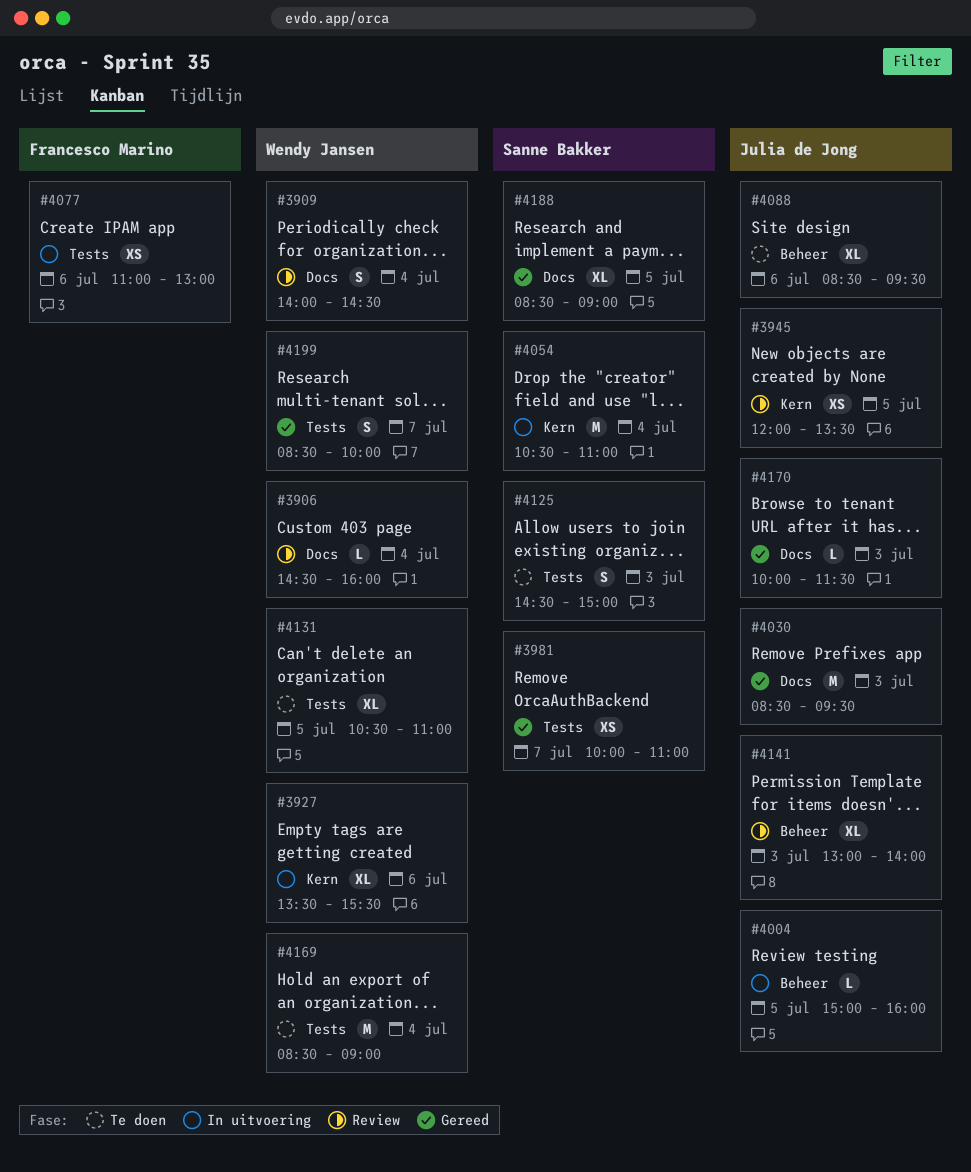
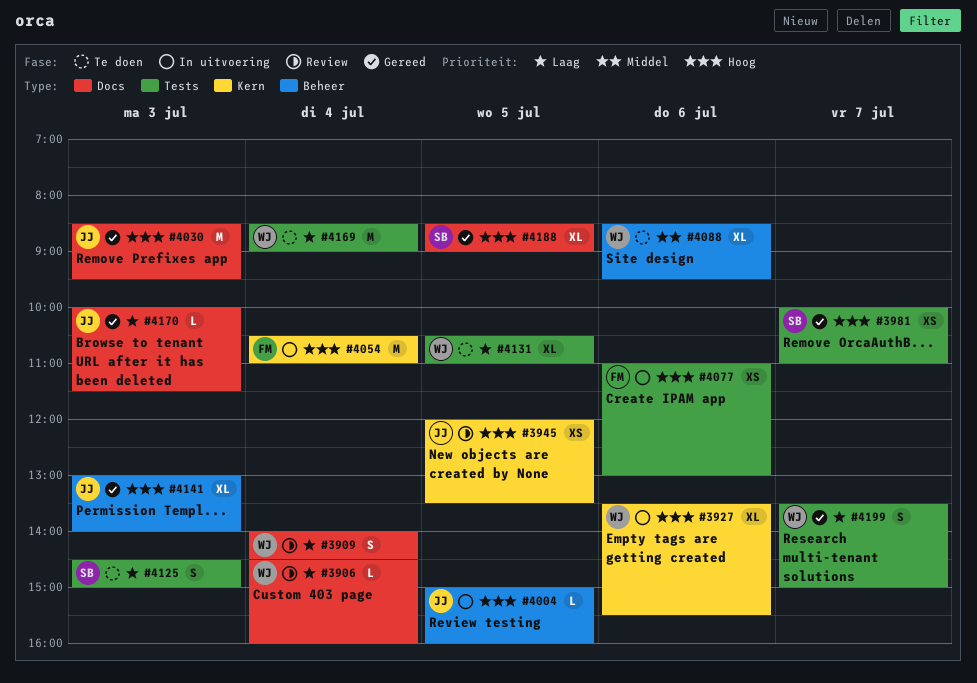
#4054, owner: Sanne Bakker -> Francesco Marino
#4088, owner: Julia de Jong -> Wendy Jansen
#4141, status: Review -> Gereed
#4199, begins: 08:30 -> 13:30
#4199, ends: 10:00 -> 15:00

